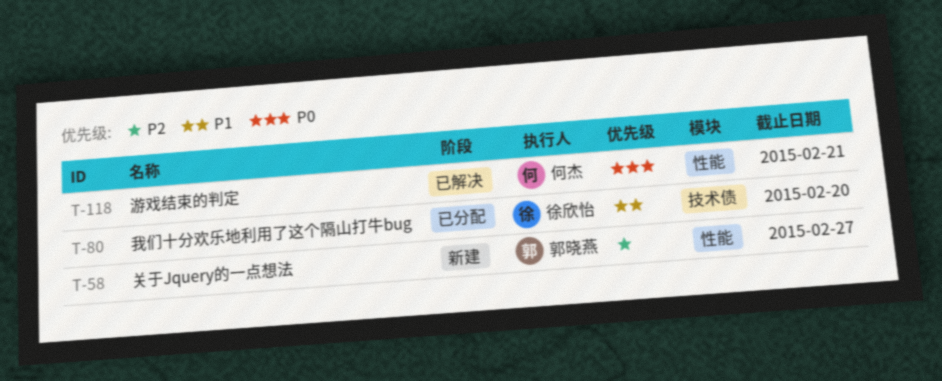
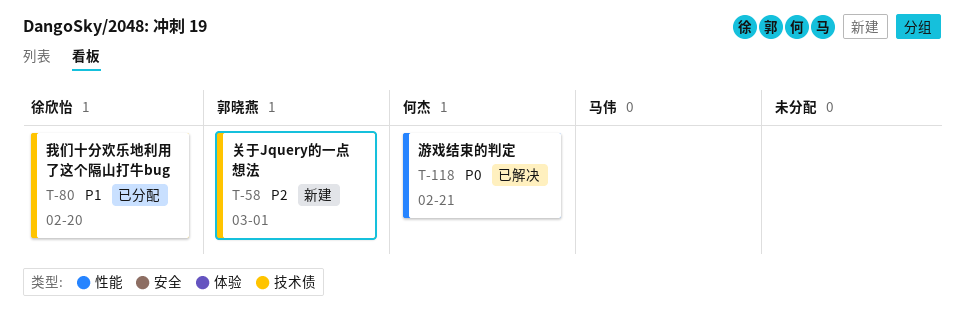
T-58, label: 性能 -> 技术债
T-58, due: Feb 27 -> Mar 1

